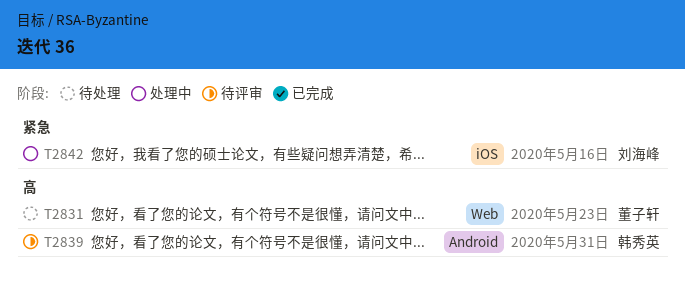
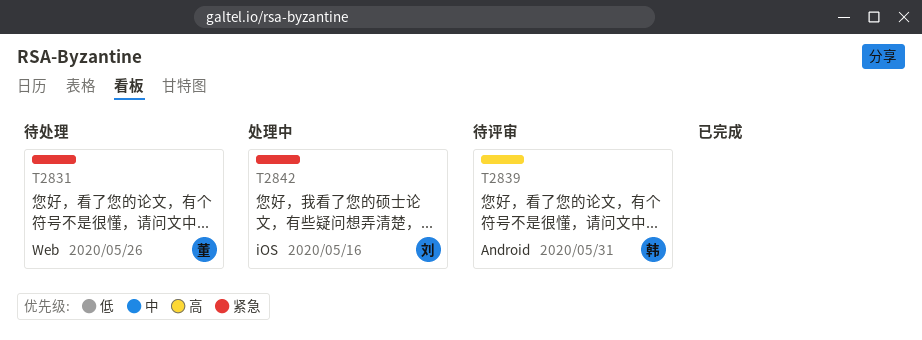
T2831, priority: 高 -> 紧急
T2831, due: May 23 -> May 26

